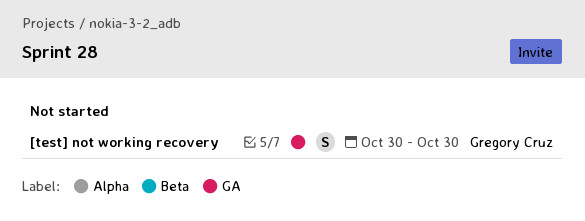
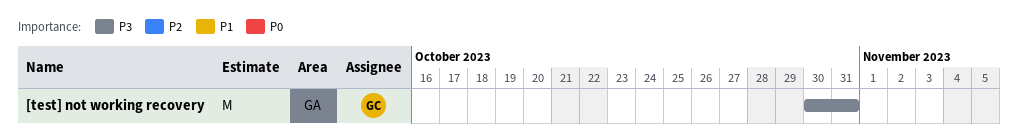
[test] not working recovery, estimate: S -> M
[test] not working recovery, due: Oct 30 -> Oct 31

